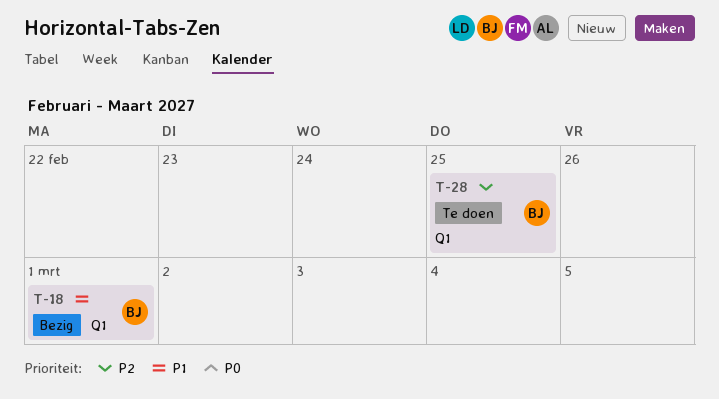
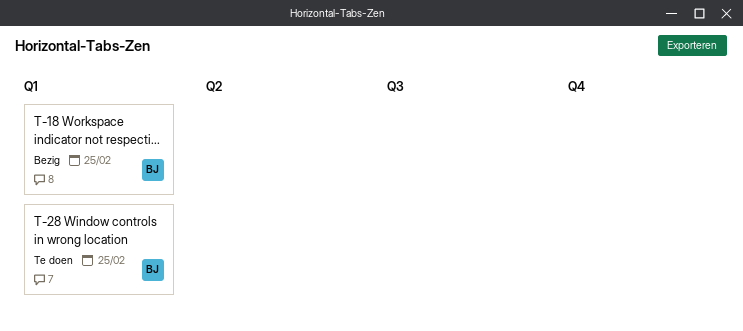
T-18, due: Mar 1 -> Feb 25

